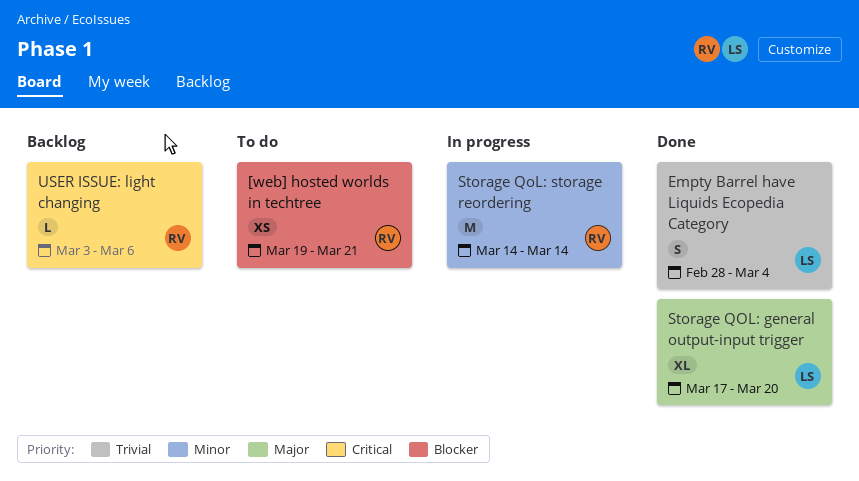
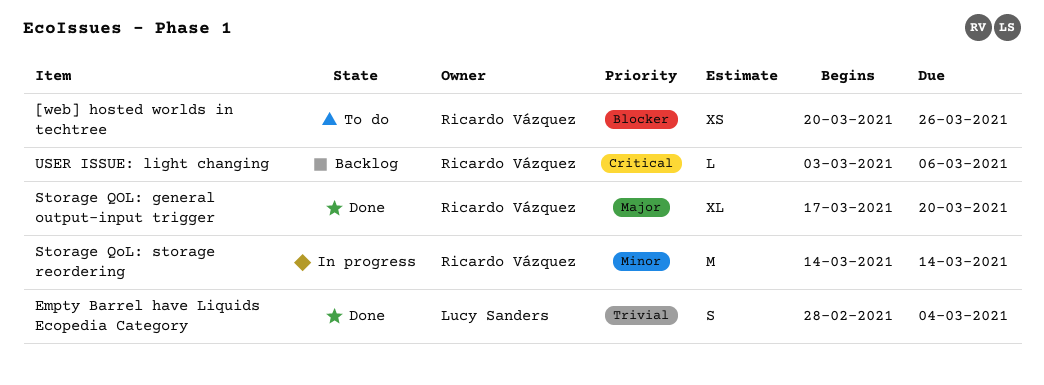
[web] hosted worlds in techtree, start: Mar 19 -> Mar 20
[web] hosted worlds in techtree, due: Mar 21 -> Mar 26
Storage QOL: general output-input trigger, owner: Lucy Sanders -> Ricardo Vázquez

